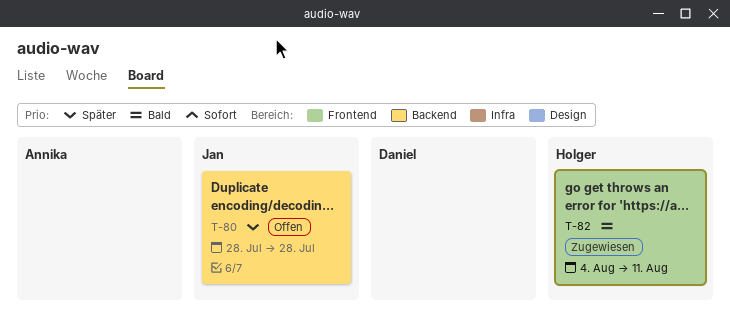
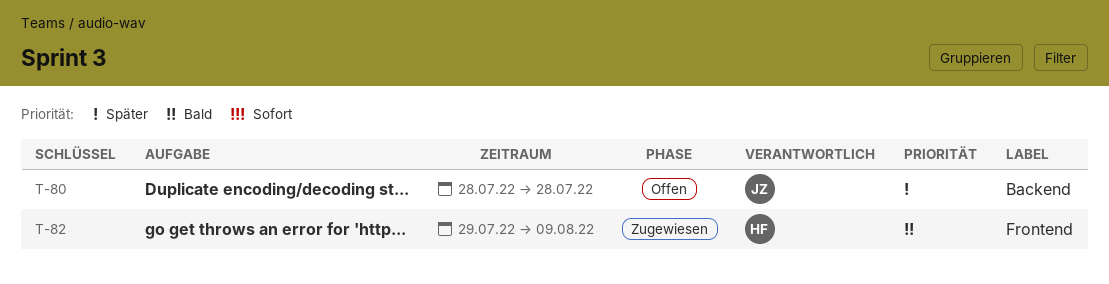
T-82, start: Aug 4 -> Jul 29
T-82, due: Aug 11 -> Aug 9

